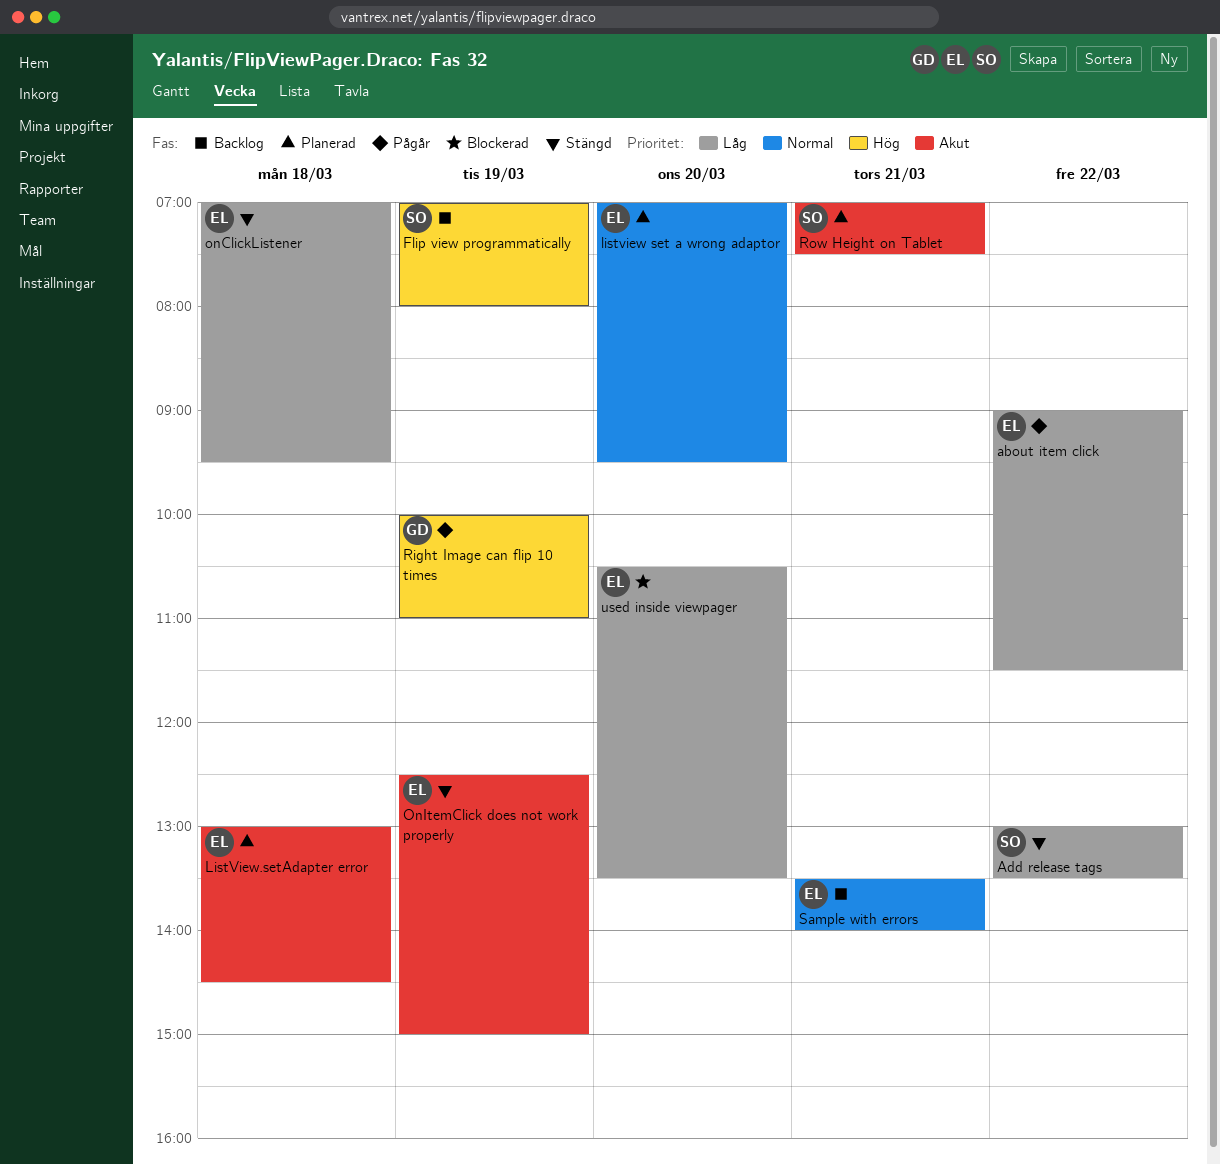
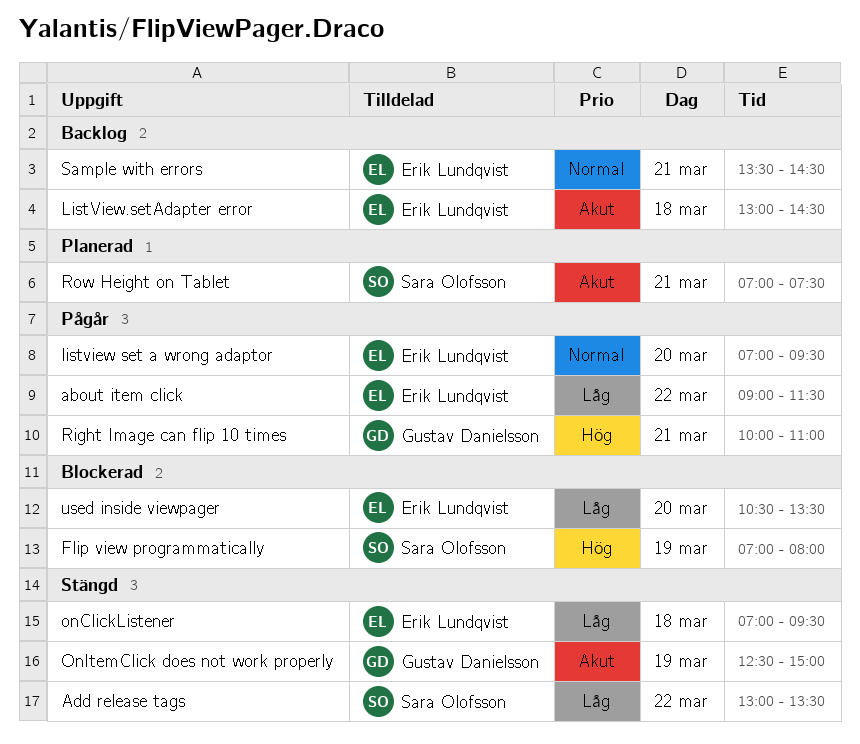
Flip view programmatically, status: Backlog -> Blockerad
listview set a wrong adaptor, status: Planerad -> Pågår
ListView.setAdapter error, status: Planerad -> Backlog
OnItemClick does not work properly, owner: Erik Lundqvist -> Gustav Danielsson
Right Image can flip 10 times, day: Mar 19 -> Mar 21
Sample with errors, ends: 14:00 -> 14:30

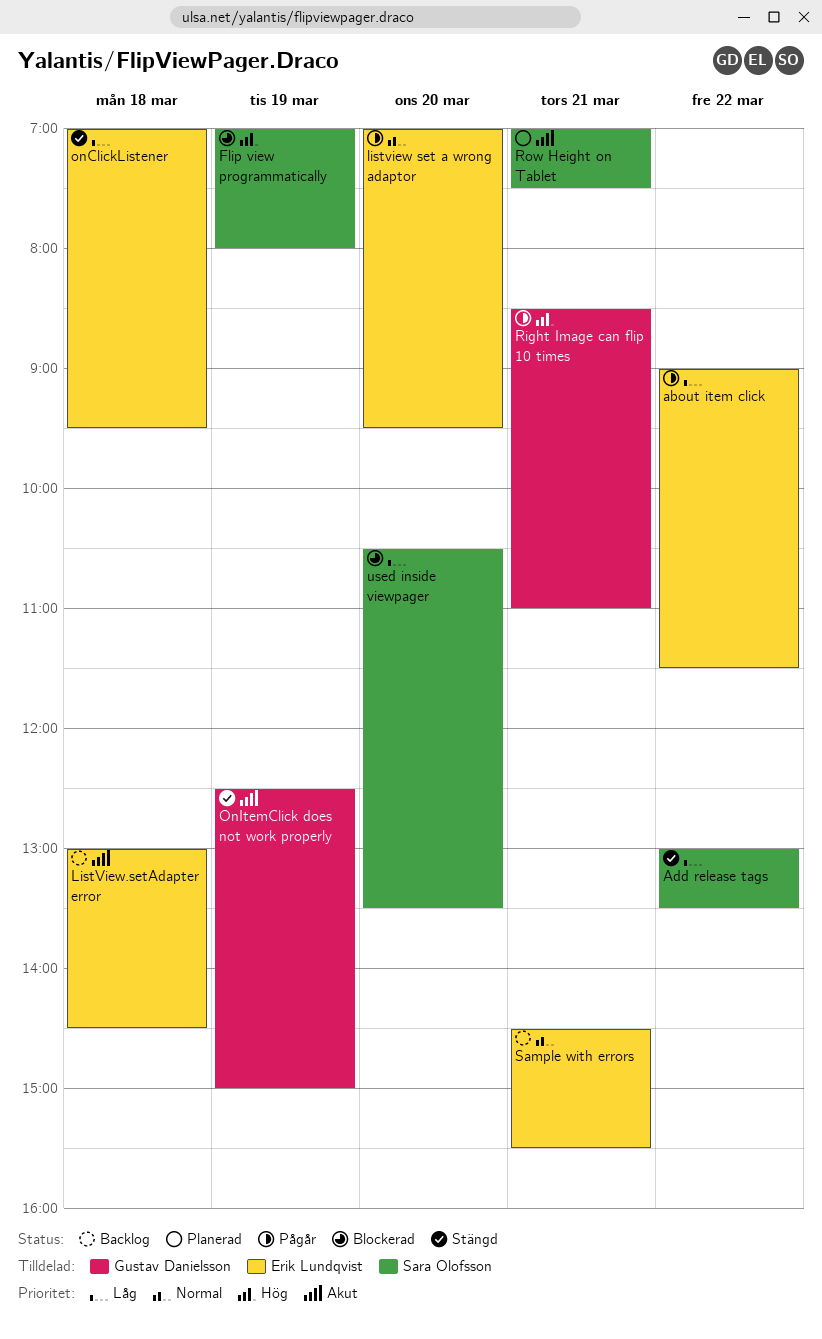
Right Image can flip 10 times, begins: 10:00 -> 08:30
Sample with errors, begins: 13:30 -> 14:30
Sample with errors, ends: 14:30 -> 15:30
used inside viewpager, owner: Erik Lundqvist -> Sara Olofsson

